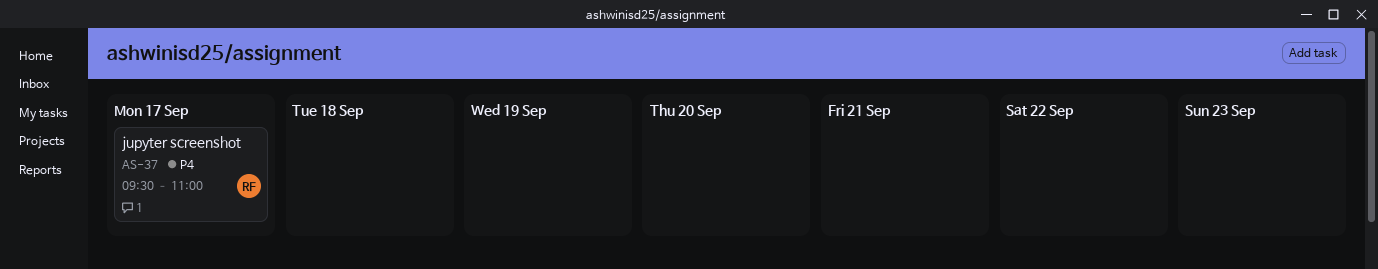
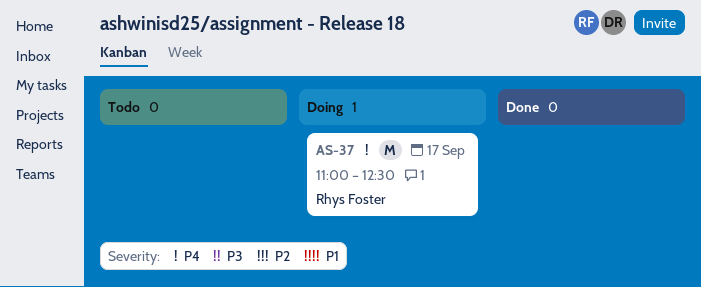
AS-37, begins: 09:30 -> 11:00
AS-37, ends: 11:00 -> 12:30

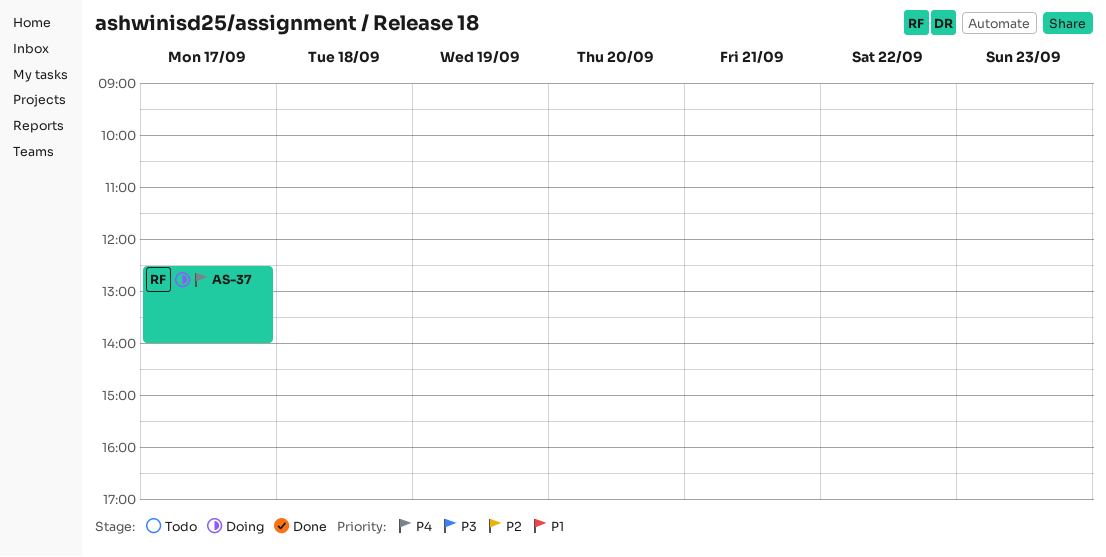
AS-37, begins: 11:00 -> 12:30
AS-37, ends: 12:30 -> 14:00

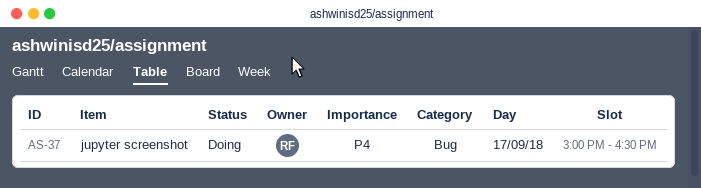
AS-37, begins: 12:30 -> 15:00
AS-37, ends: 14:00 -> 16:30

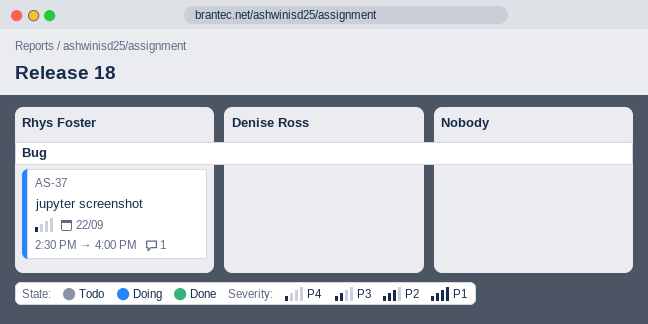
AS-37, day: Sep 17 -> Sep 22
AS-37, begins: 15:00 -> 14:30
AS-37, ends: 16:30 -> 16:00

